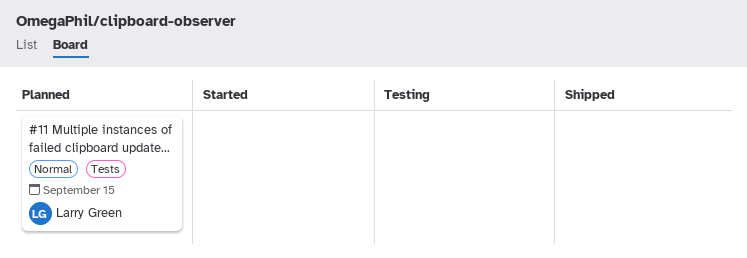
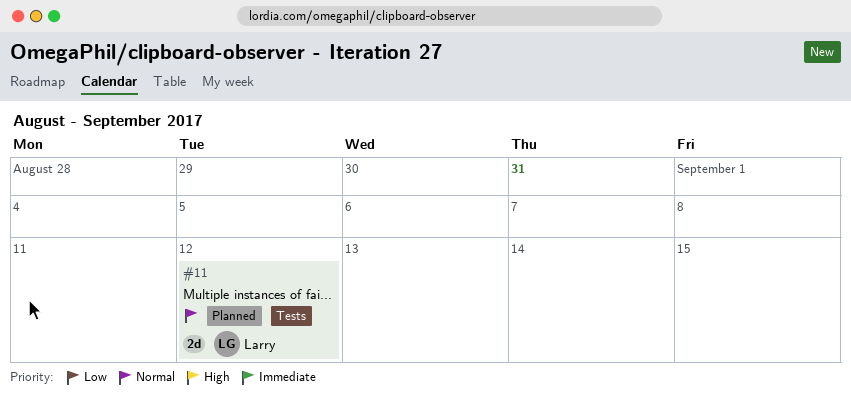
#11, due: Sep 15 -> Sep 12

